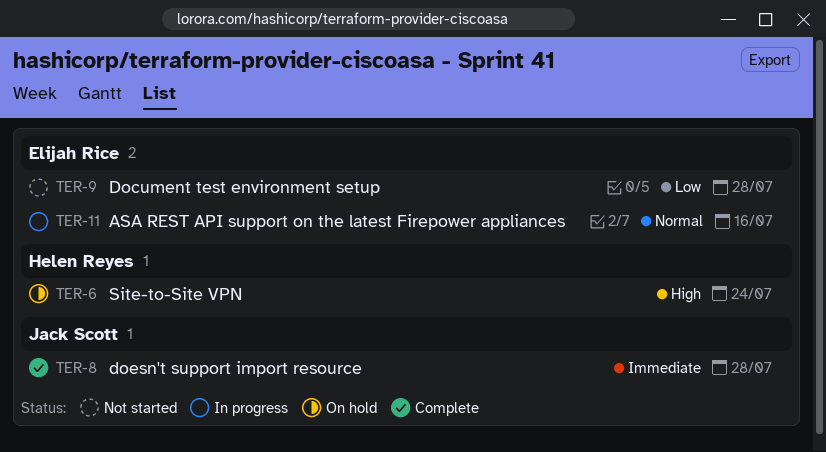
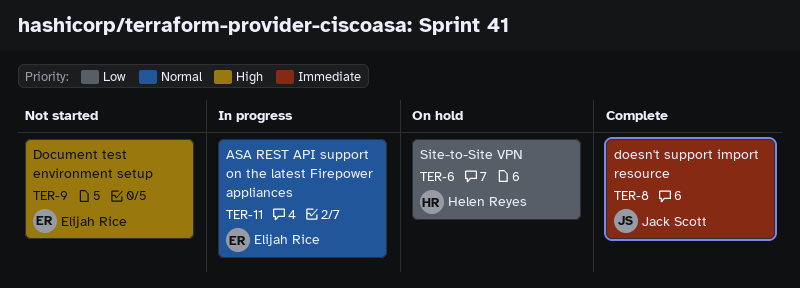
TER-6, priority: High -> Low
TER-9, priority: Low -> High

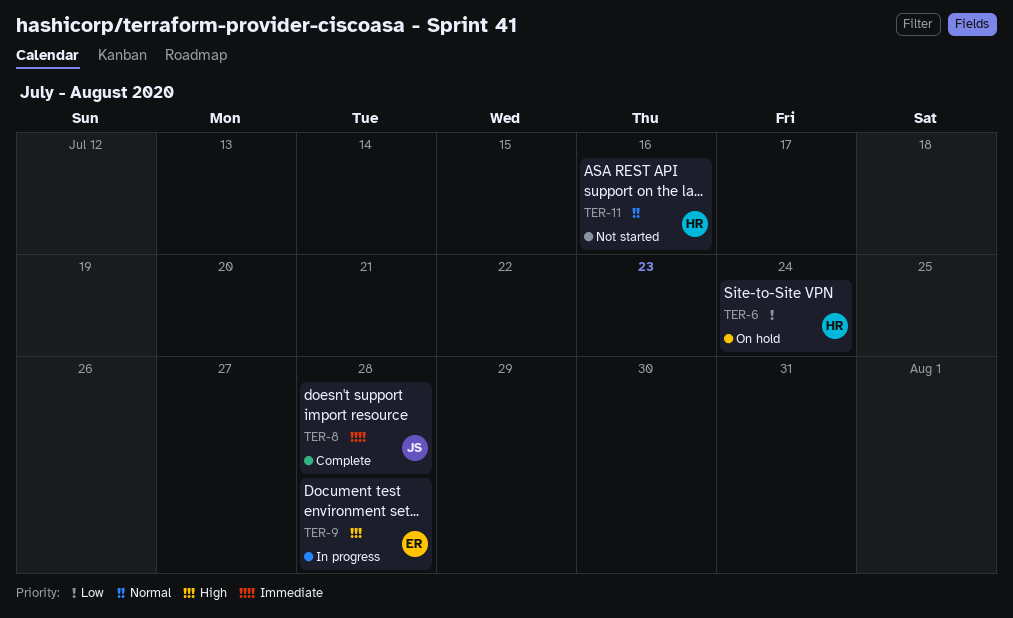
TER-9, status: Not started -> In progress
TER-11, status: In progress -> Not started
TER-11, owner: Elijah Rice -> Helen Reyes

